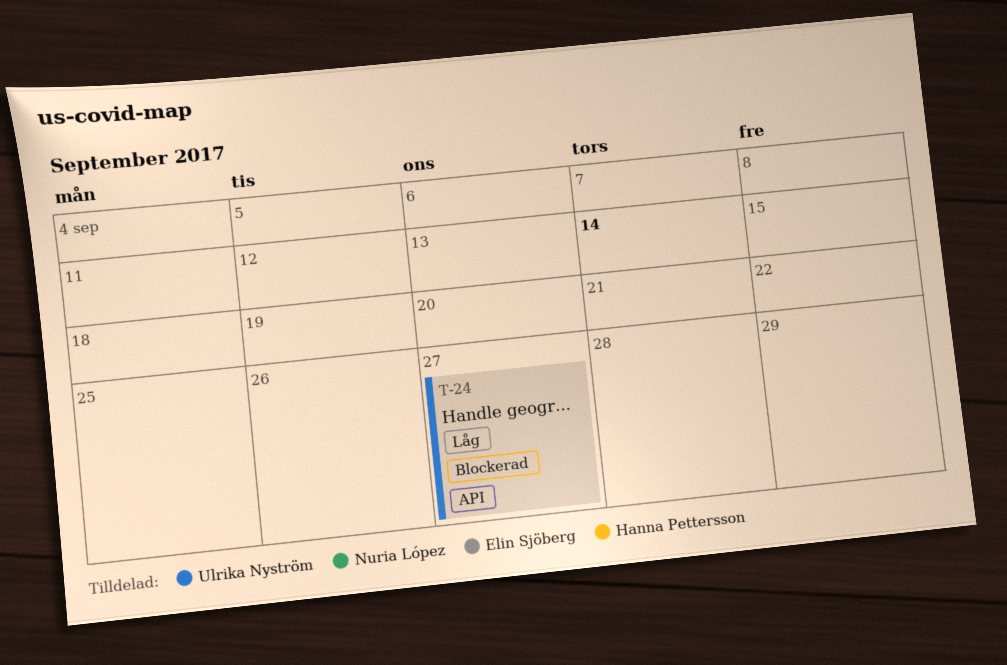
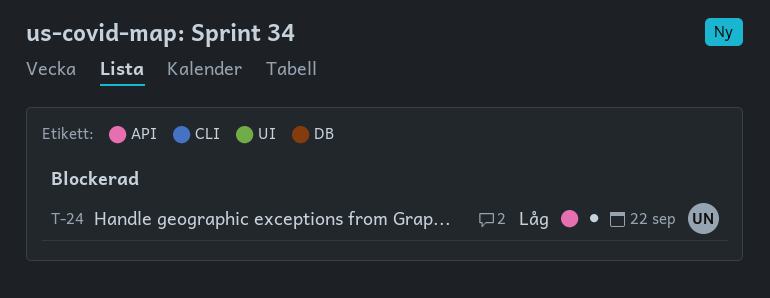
T-24, due: Sep 27 -> Sep 22

